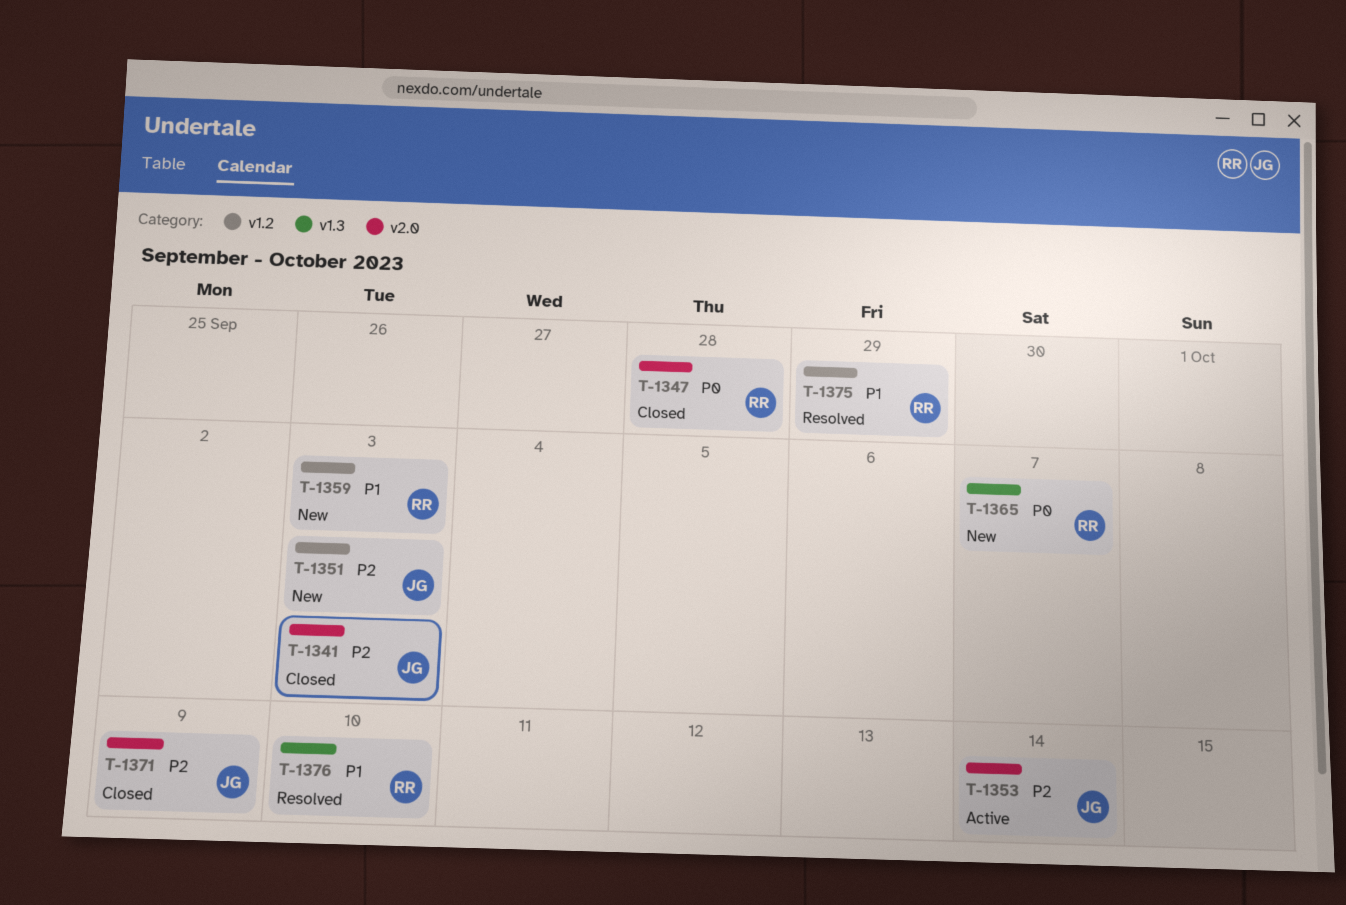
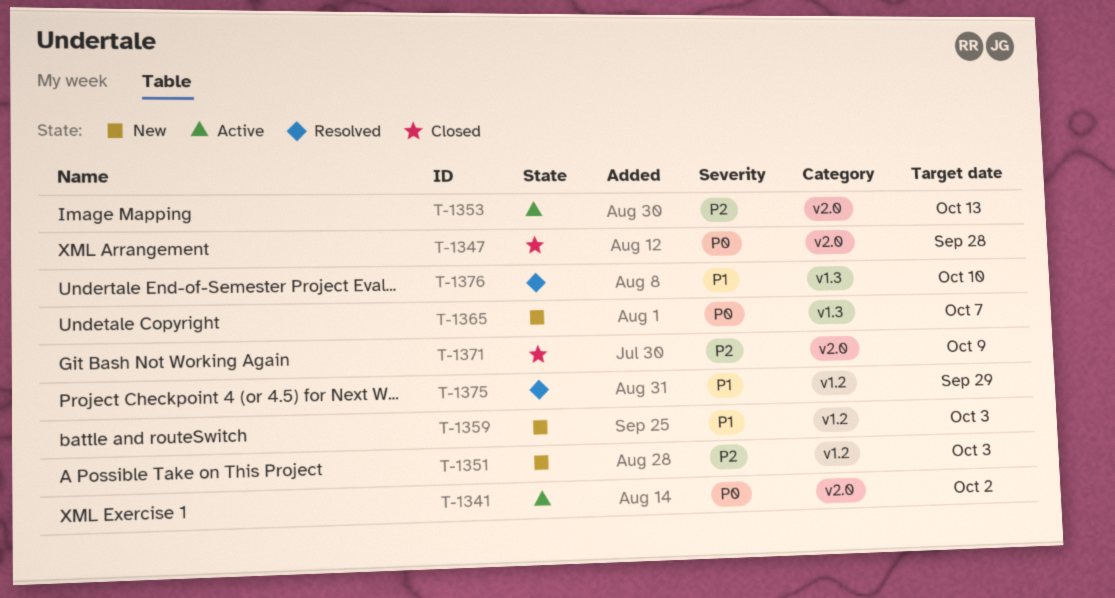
T-1341, status: Closed -> Active
T-1341, priority: P2 -> P0
T-1341, due: Oct 3 -> Oct 2
T-1353, due: Oct 14 -> Oct 13

